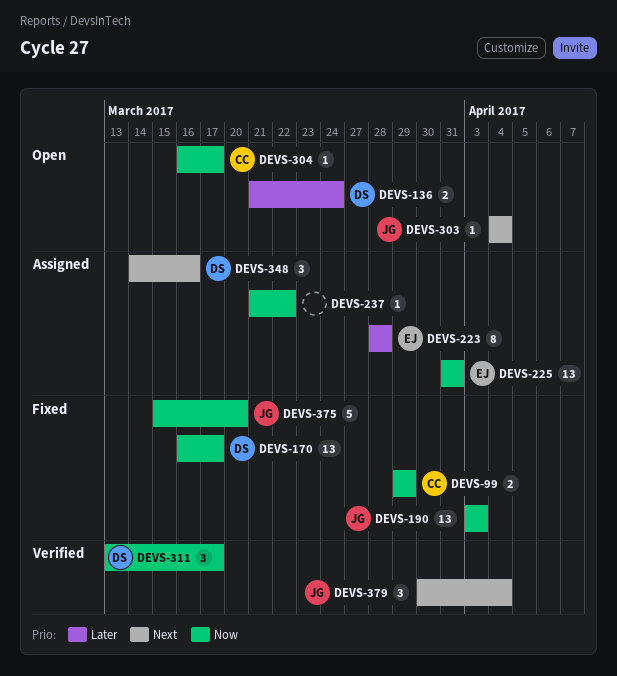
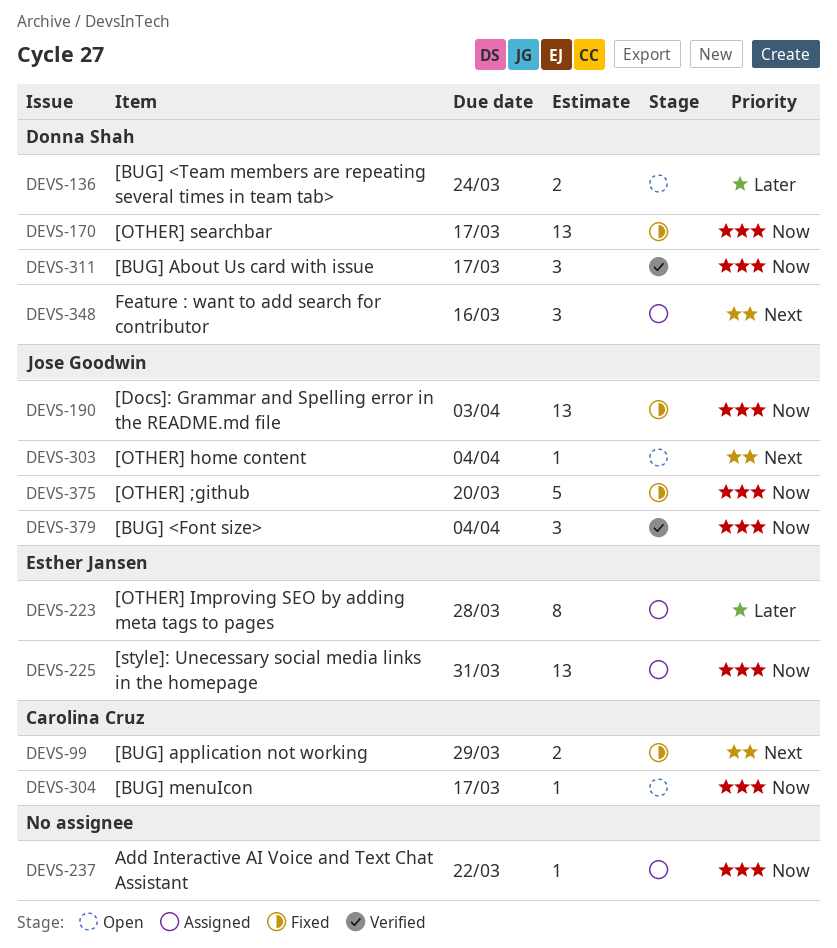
DEVS-99, priority: Now -> Next
DEVS-379, priority: Next -> Now

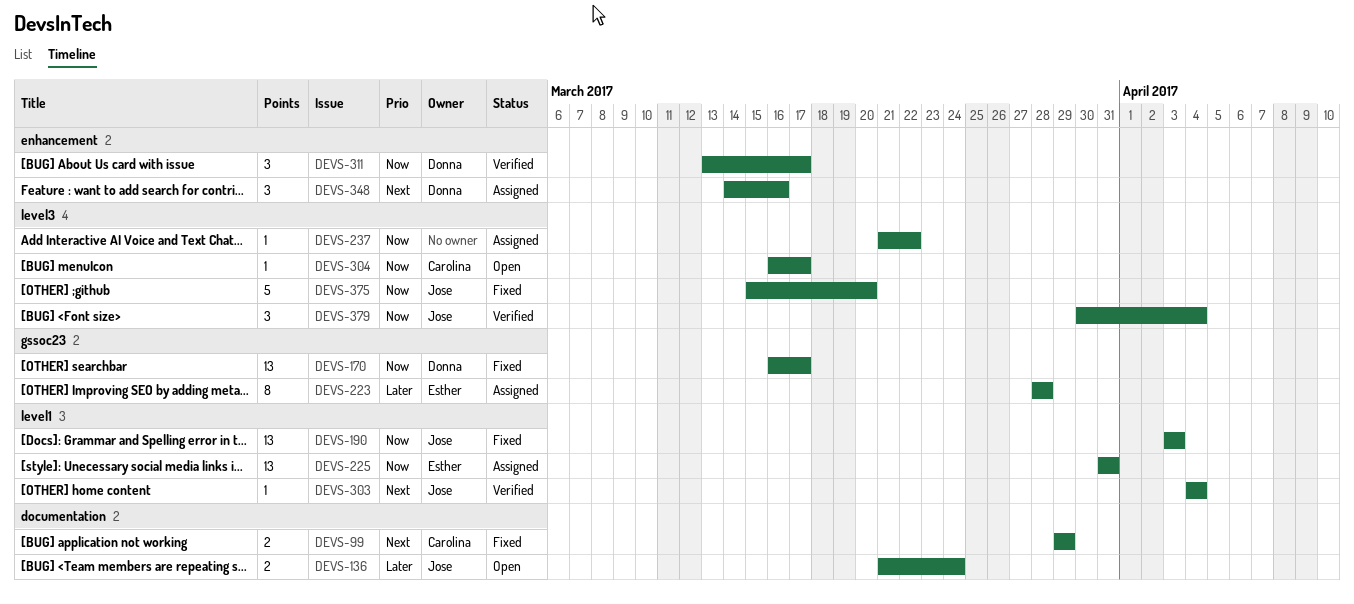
DEVS-136, owner: Donna Shah -> Jose Goodwin
DEVS-303, status: Open -> Verified

